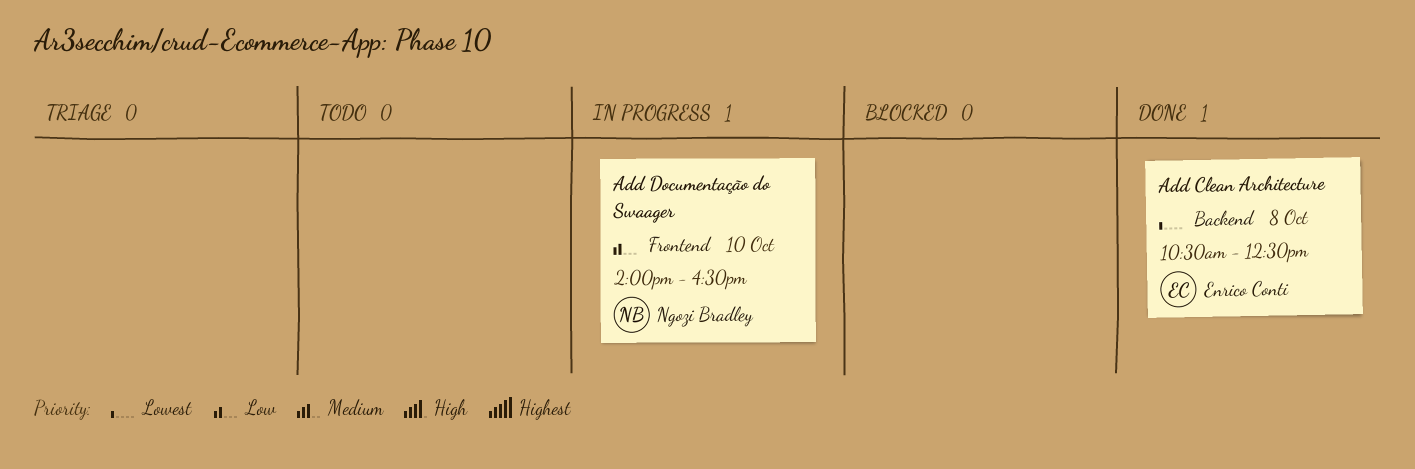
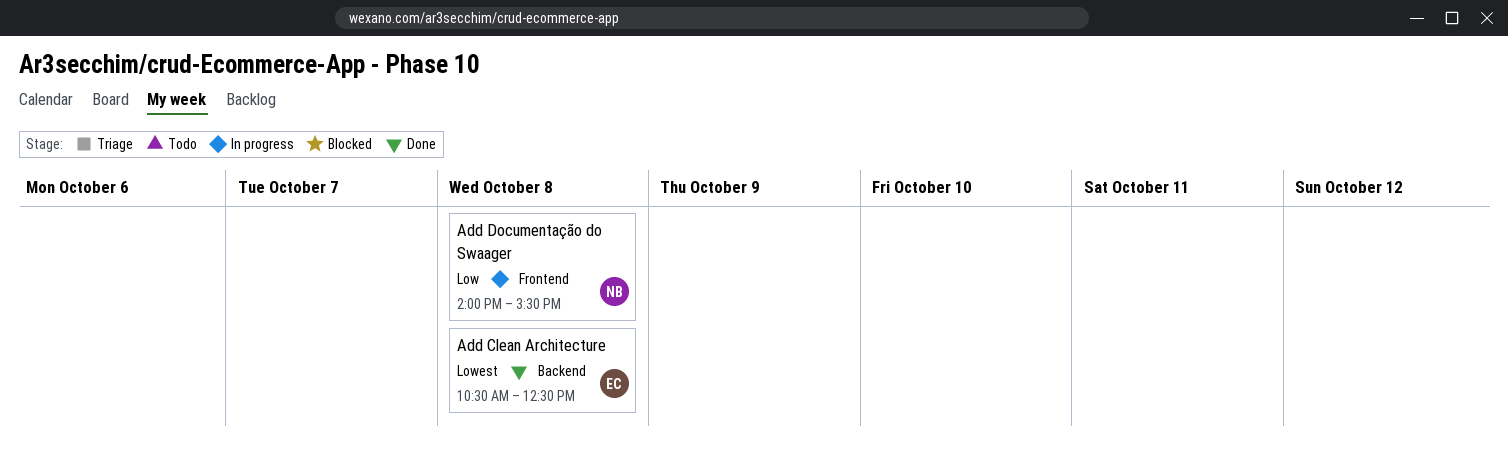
Add Documentação do Swaager, day: Oct 10 -> Oct 8
Add Documentação do Swaager, ends: 16:30 -> 15:30

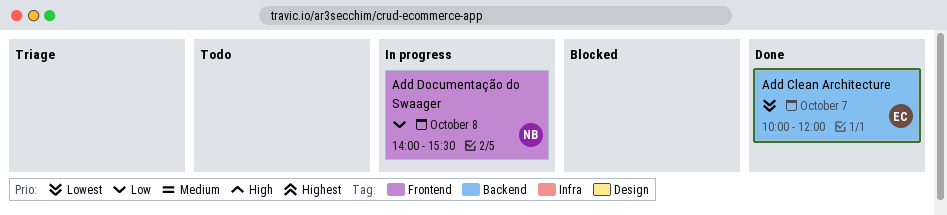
Add Clean Architecture, day: Oct 8 -> Oct 7
Add Clean Architecture, begins: 10:30 -> 10:00
Add Clean Architecture, ends: 12:30 -> 12:00

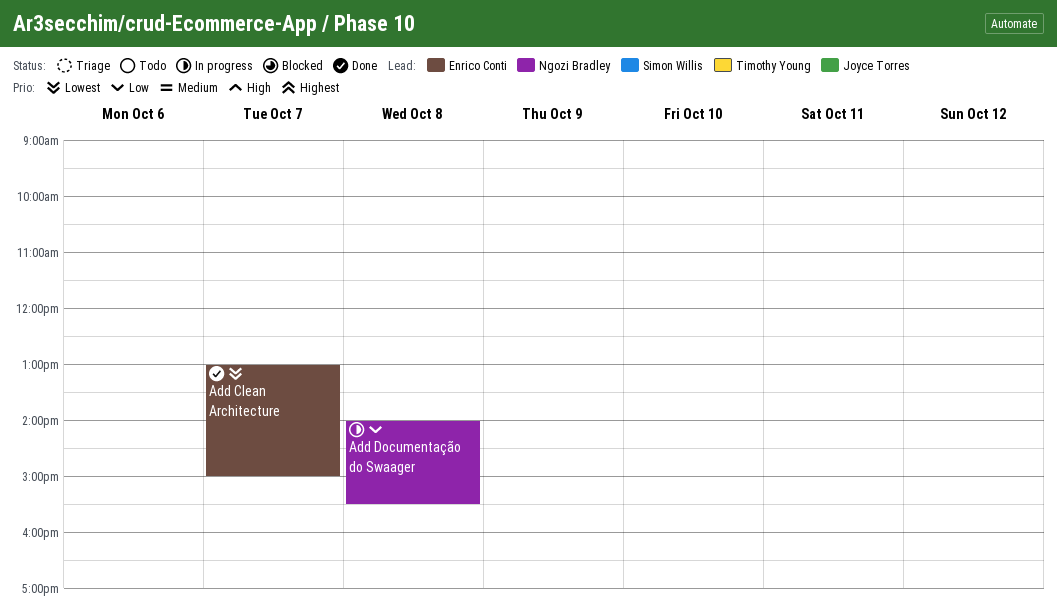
Add Clean Architecture, begins: 10:00 -> 13:00
Add Clean Architecture, ends: 12:00 -> 15:00

